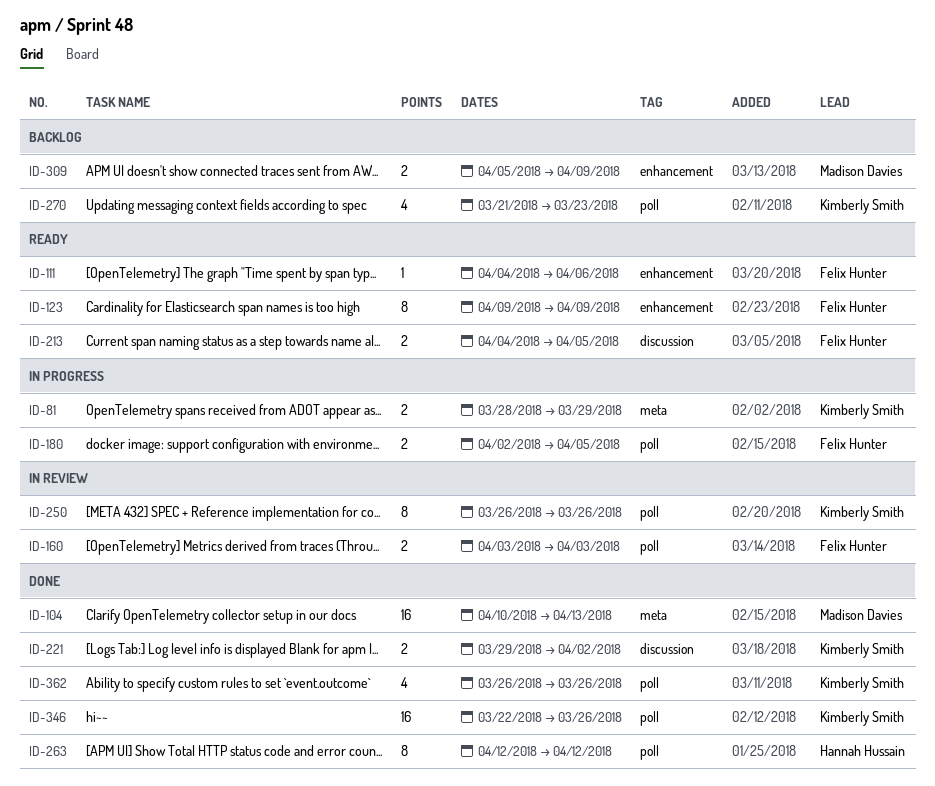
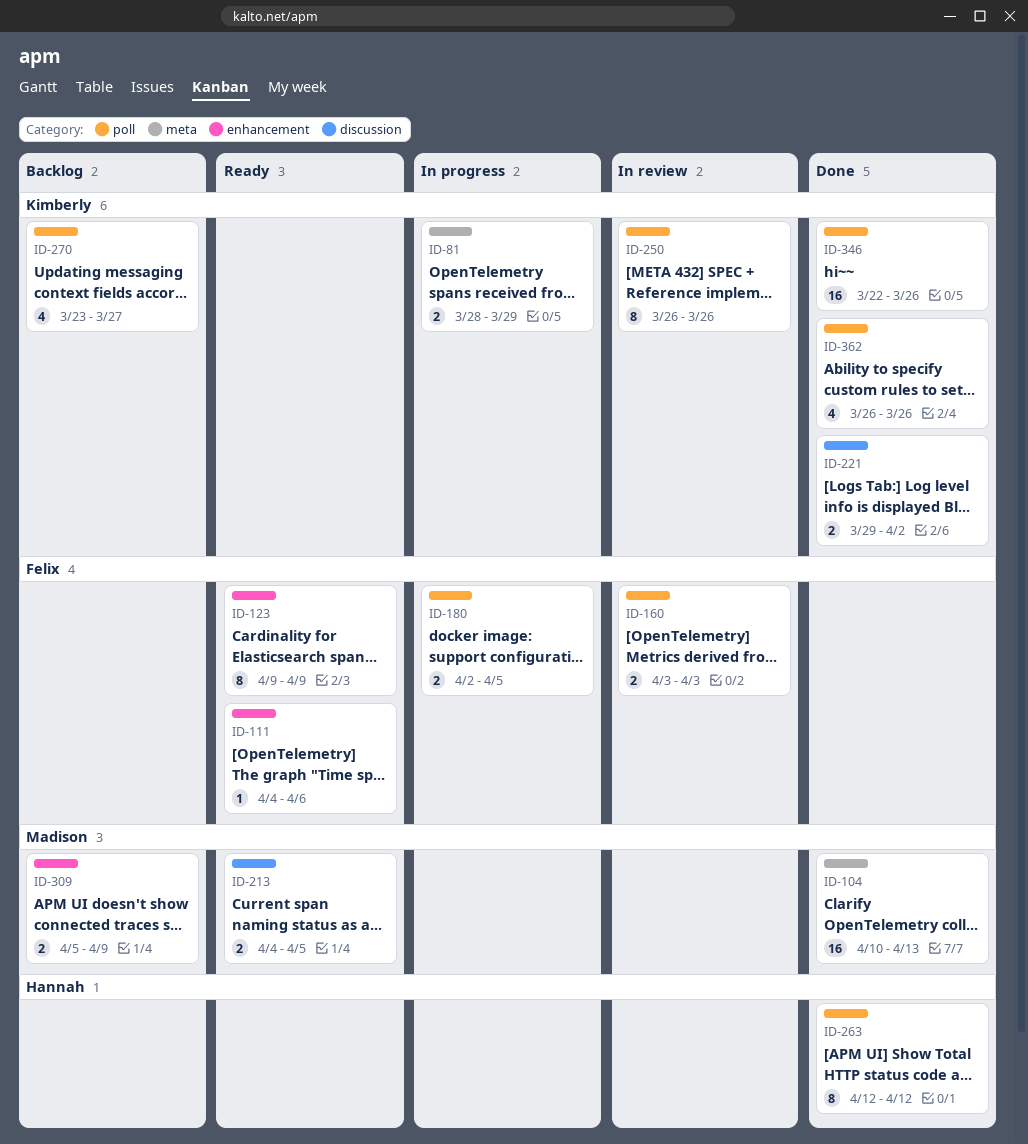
ID-213, owner: Felix Hunter -> Madison Davies
ID-270, start: Mar 21 -> Mar 23
ID-270, due: Mar 23 -> Mar 27

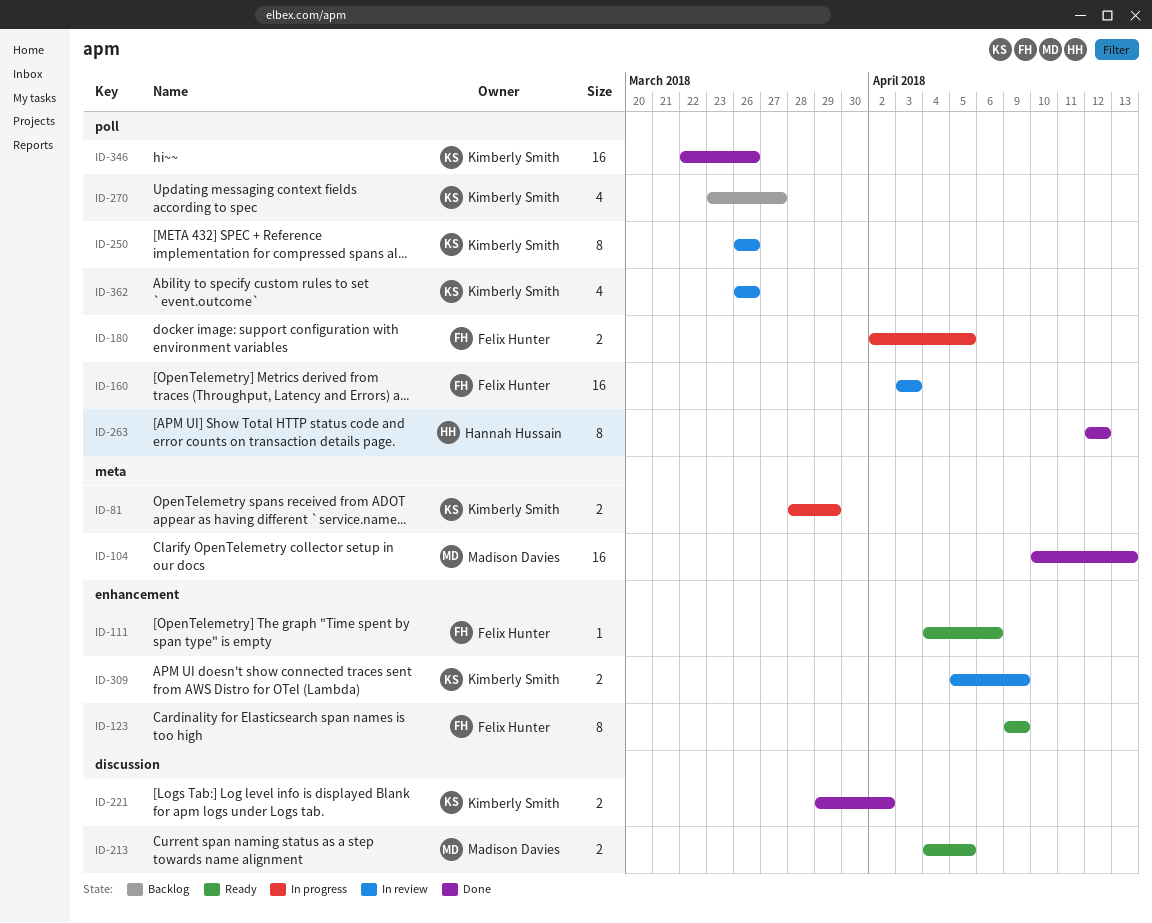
ID-160, estimate: 2 -> 16
ID-309, status: Backlog -> In review
ID-309, owner: Madison Davies -> Kimberly Smith
ID-362, status: Done -> In review

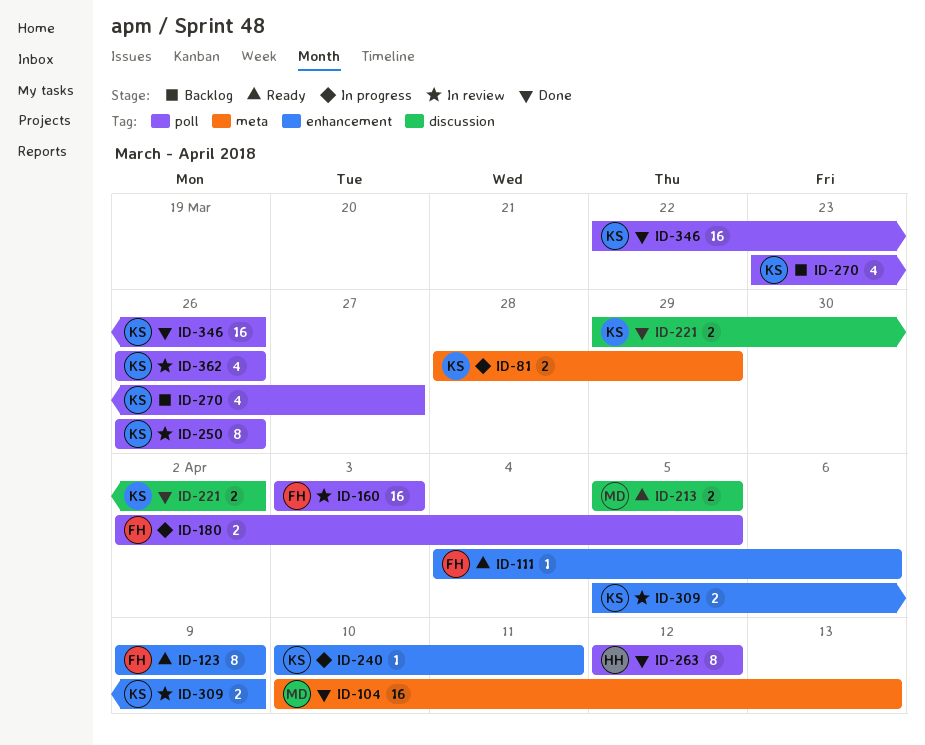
ID-213, start: Apr 4 -> Apr 5
ID-240: none -> present

